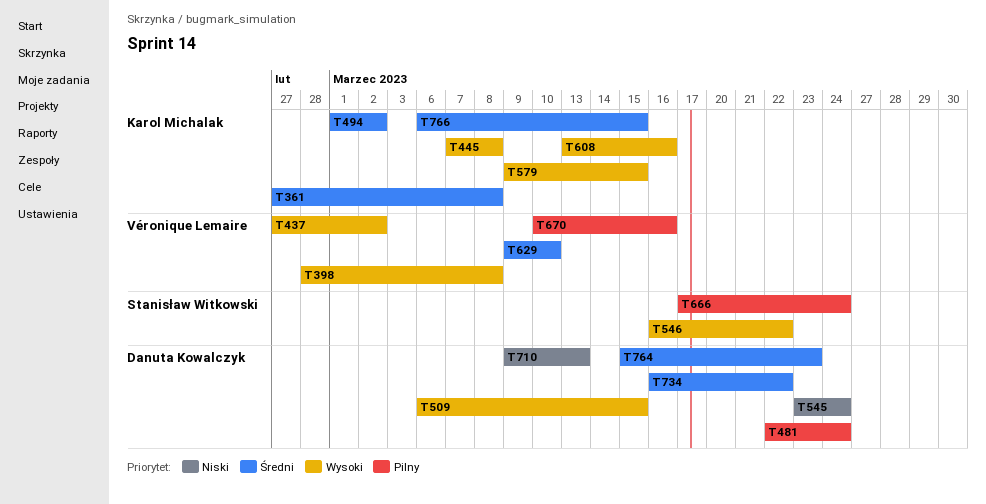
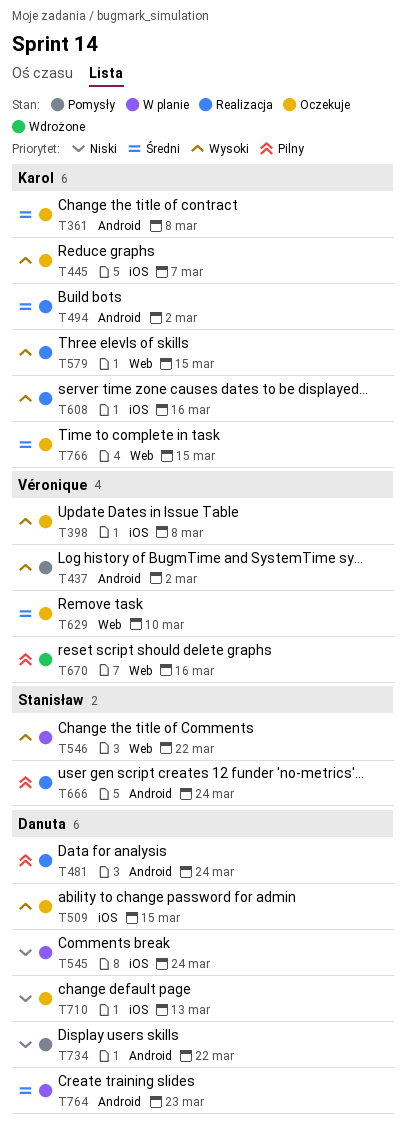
T445, due: Mar 8 -> Mar 7
T734, priority: Średni -> Niski

